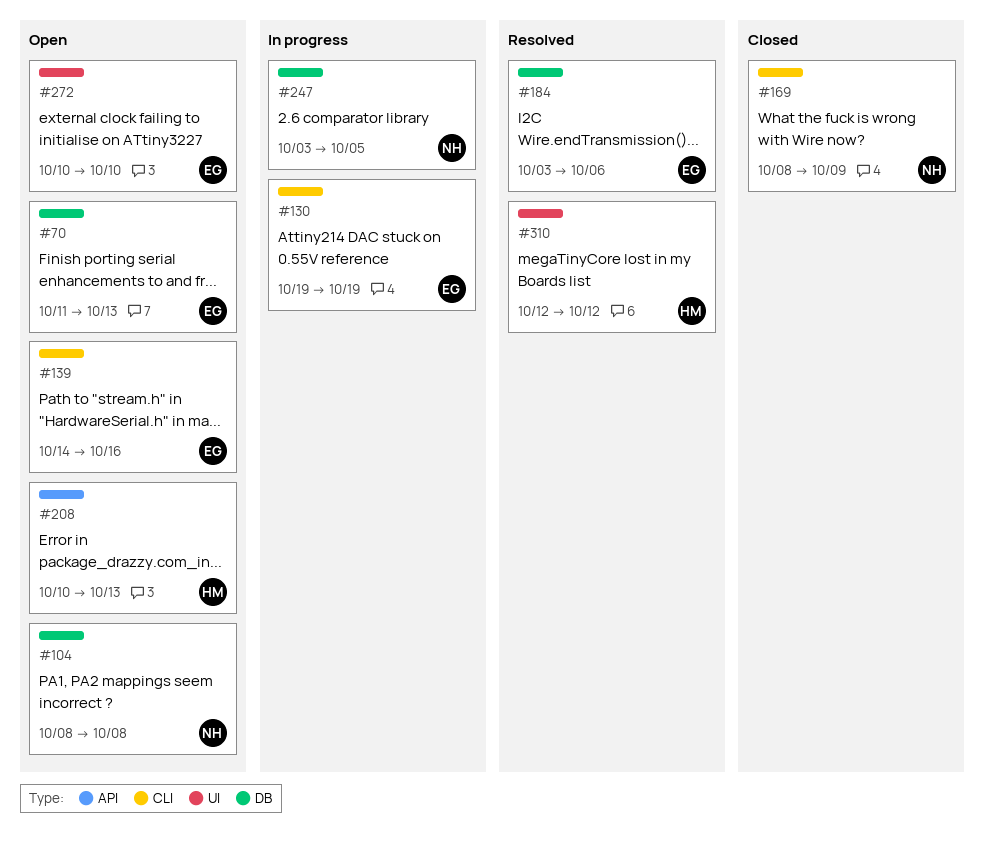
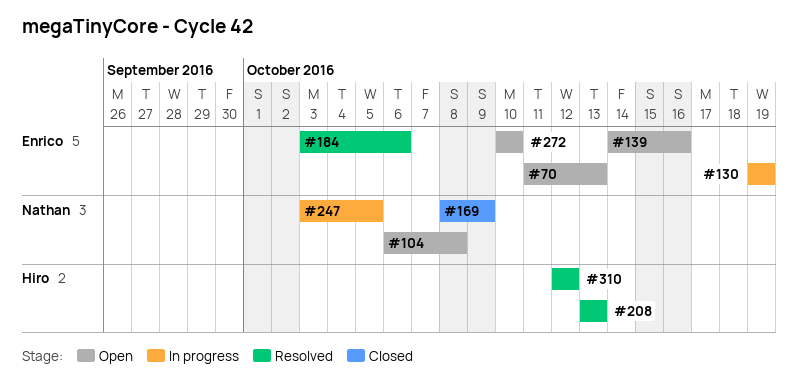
#104, start: Oct 8 -> Oct 6
#208, status: Open -> Resolved
#208, start: Oct 10 -> Oct 13

